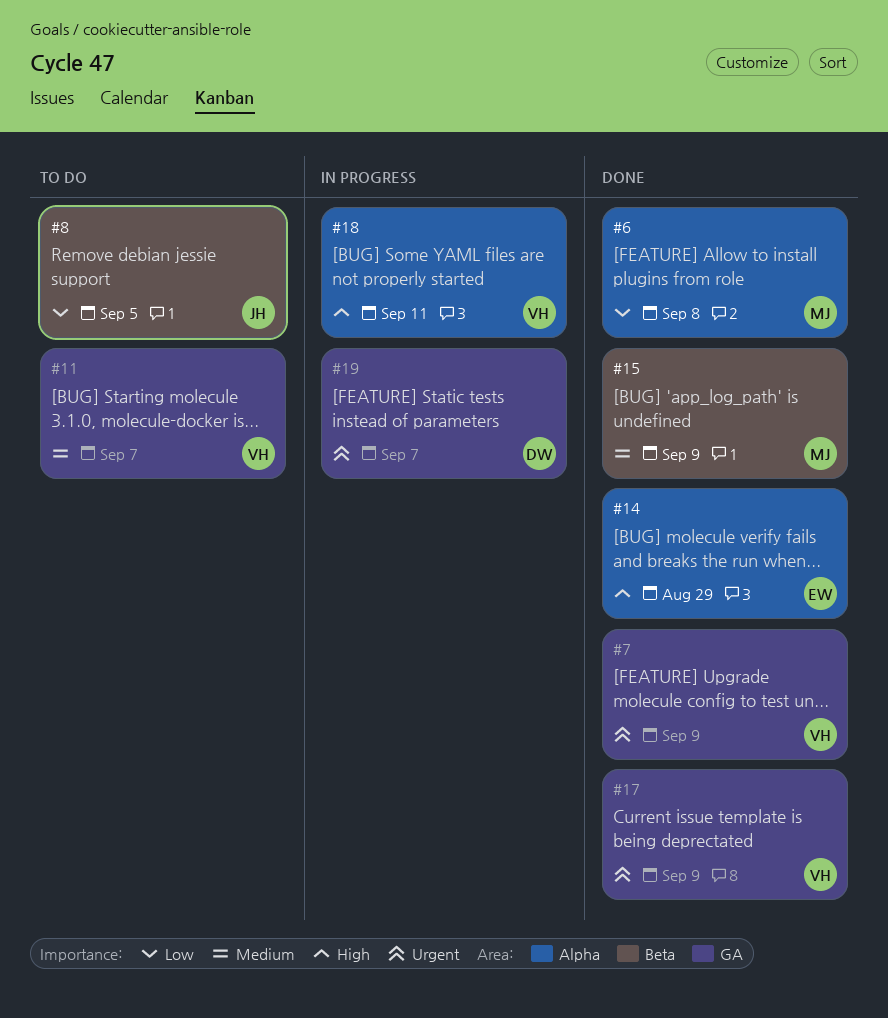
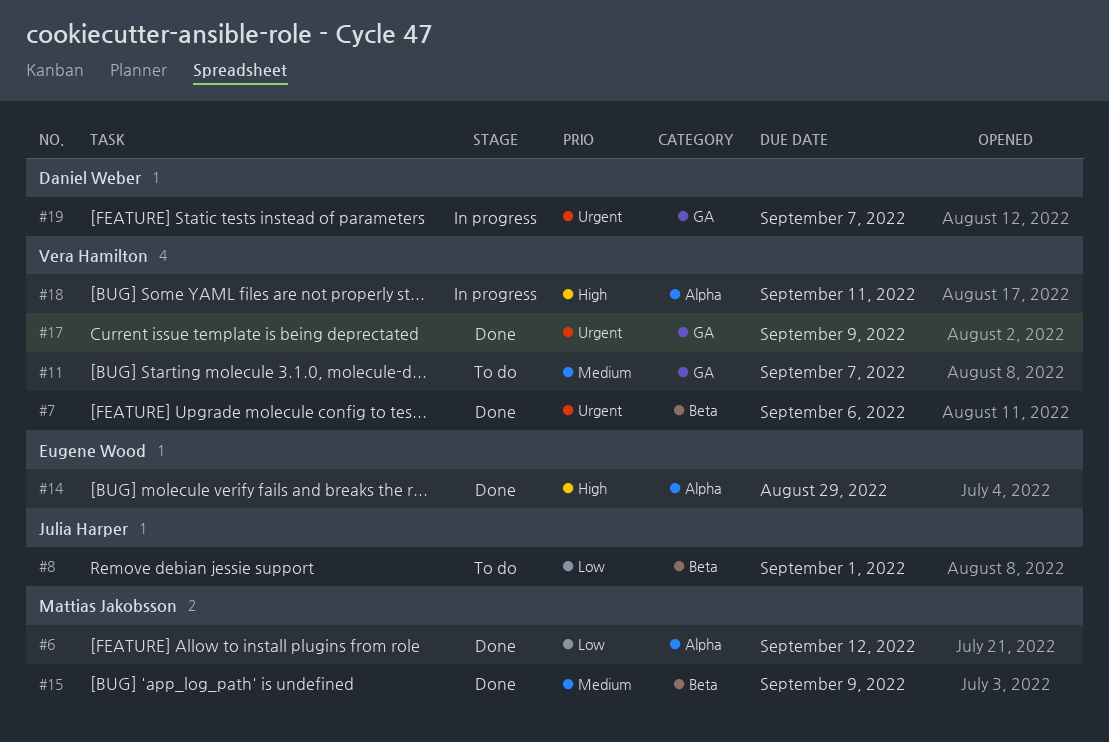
#6, due: Sep 8 -> Sep 12
#7, label: GA -> Beta
#7, due: Sep 9 -> Sep 6
#8, due: Sep 5 -> Sep 1

